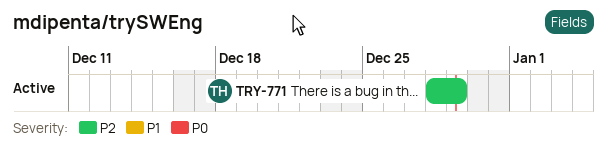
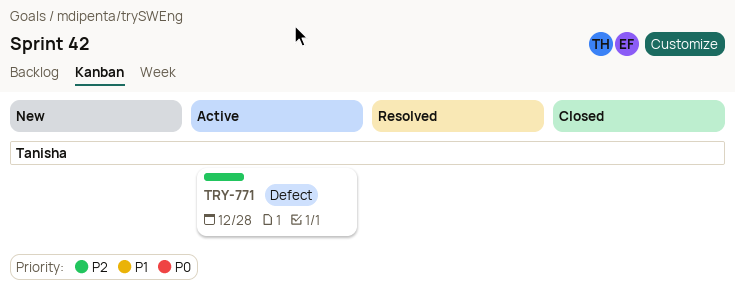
TRY-771, due: Dec 29 -> Dec 28

